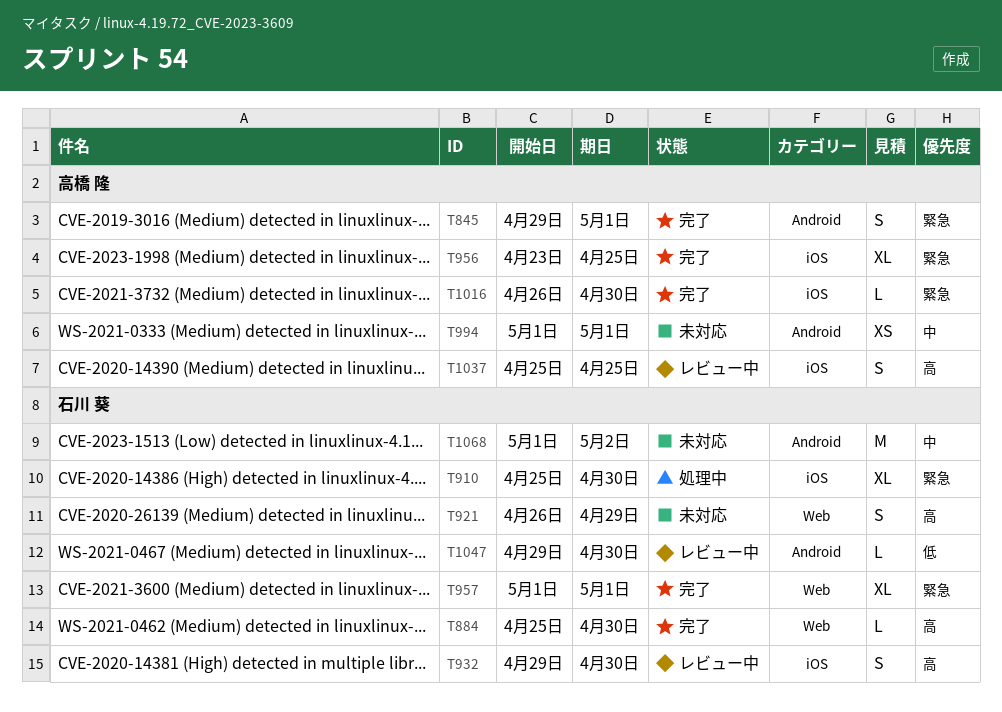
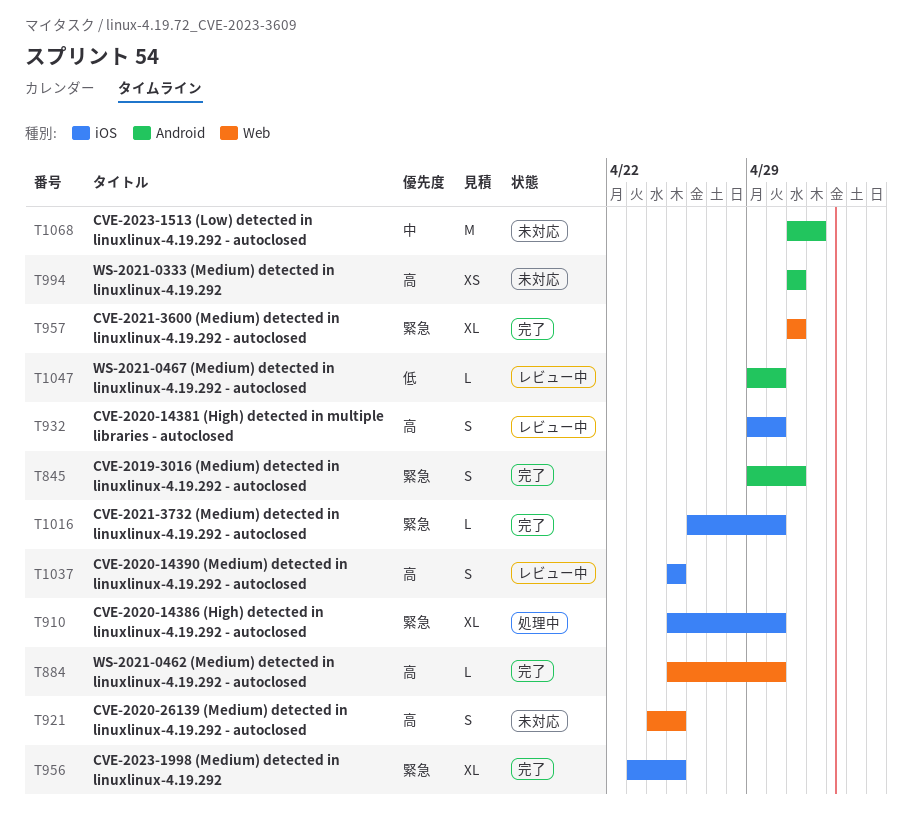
T921, start: Apr 26 -> Apr 24
T921, due: Apr 29 -> Apr 25
T994, priority: 中 -> 高

